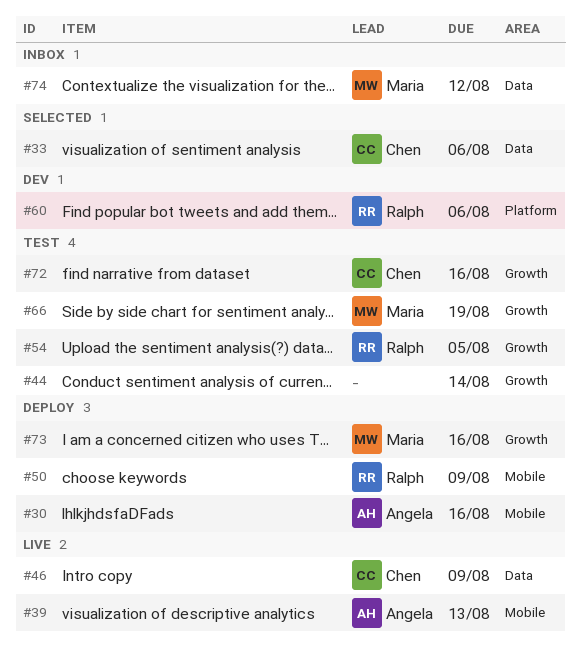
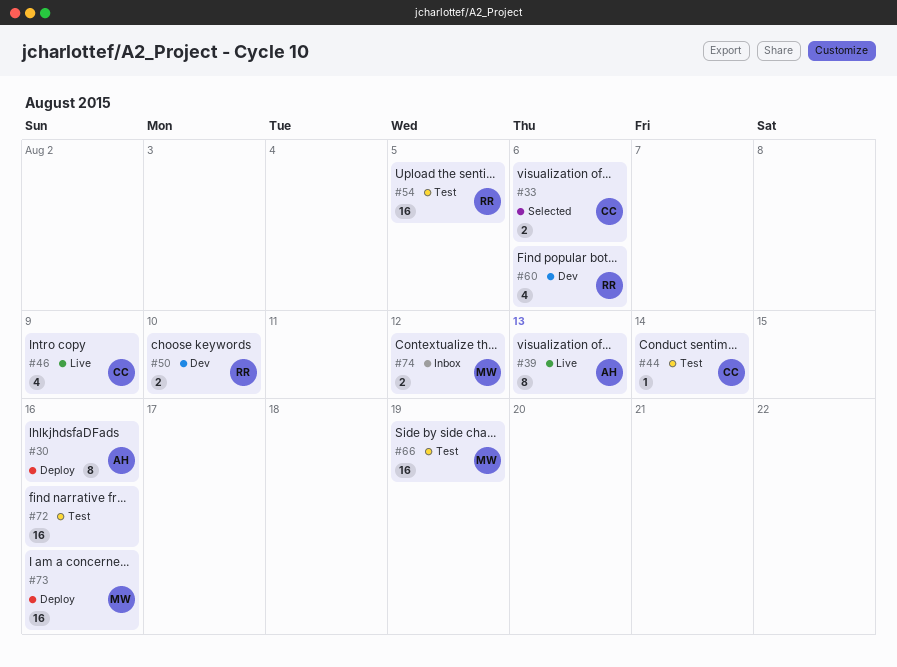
#44, owner: none -> Chen
#50, status: Deploy -> Dev
#50, due: Aug 9 -> Aug 10
#72, owner: Chen -> none

